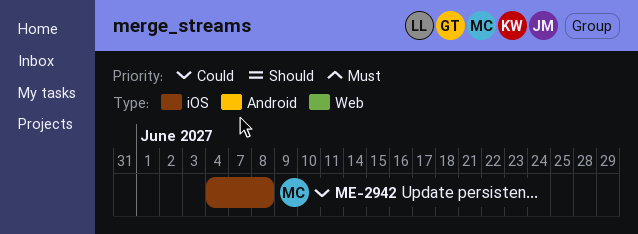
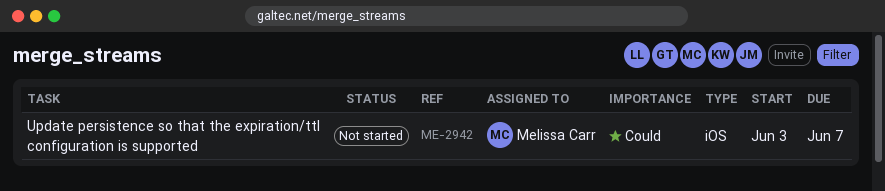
ME-2942, start: Jun 4 -> Jun 3
ME-2942, due: Jun 8 -> Jun 7

